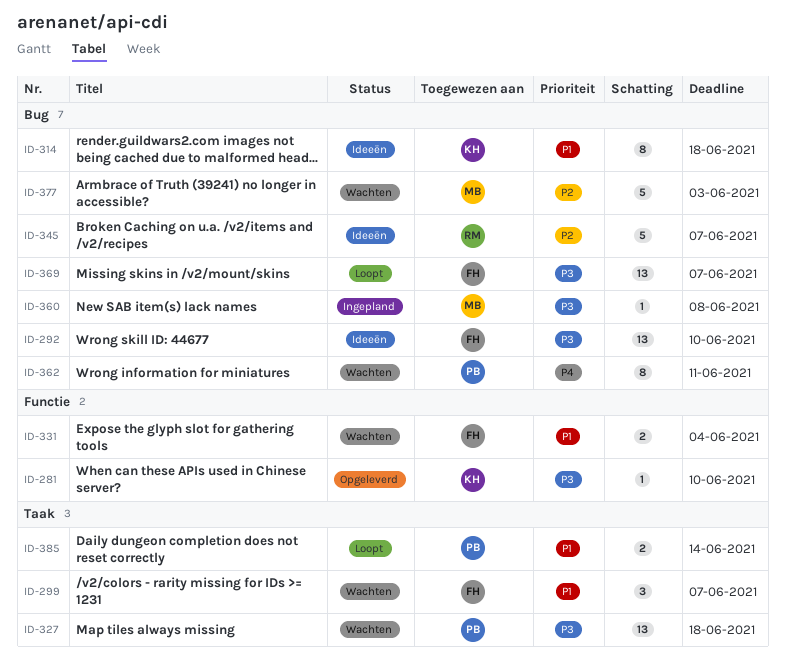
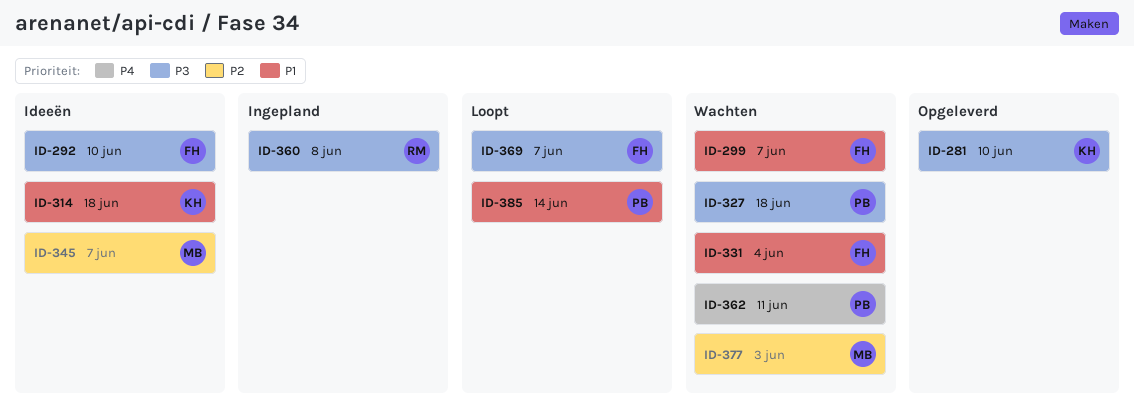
ID-345, owner: RM -> MB
ID-360, owner: MB -> RM

